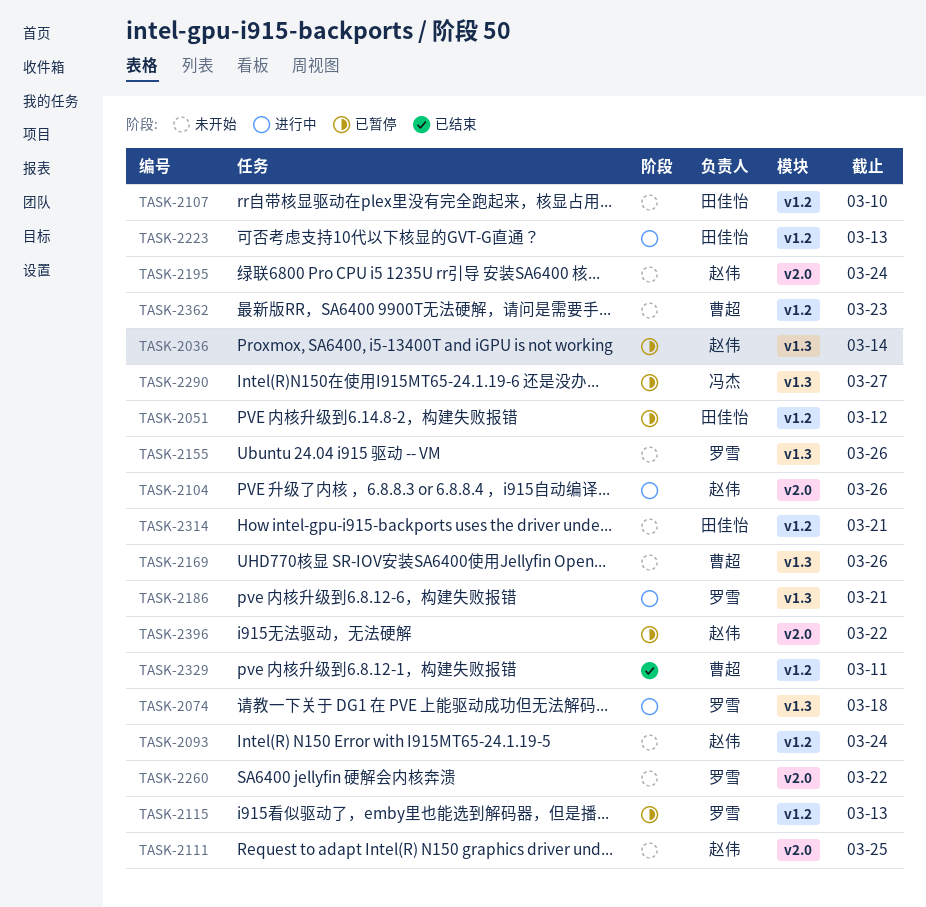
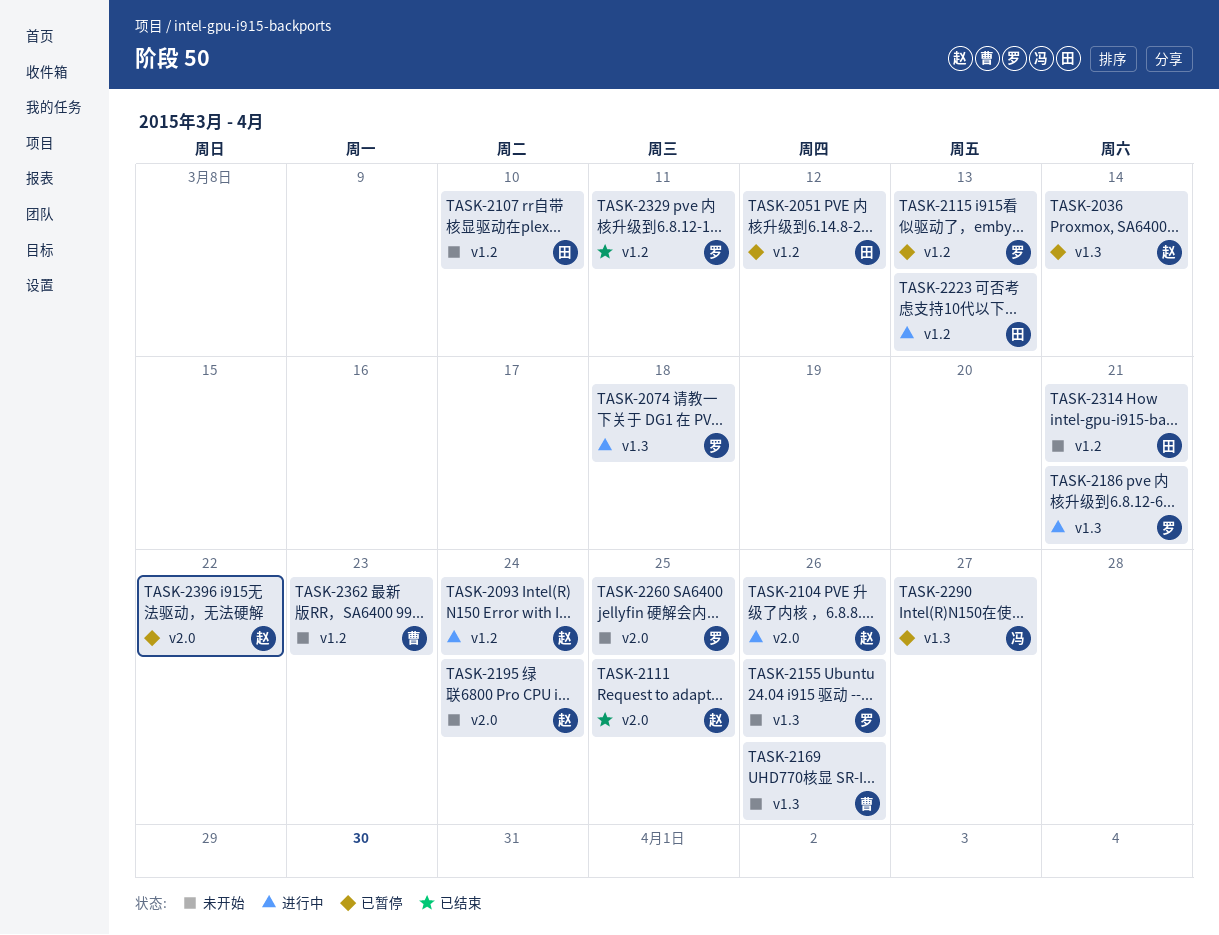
TASK-2093, status: 未开始 -> 进行中
TASK-2111, status: 未开始 -> 已结束
TASK-2260, due: Mar 22 -> Mar 25
TASK-2329, owner: 曹超 -> 罗雪

